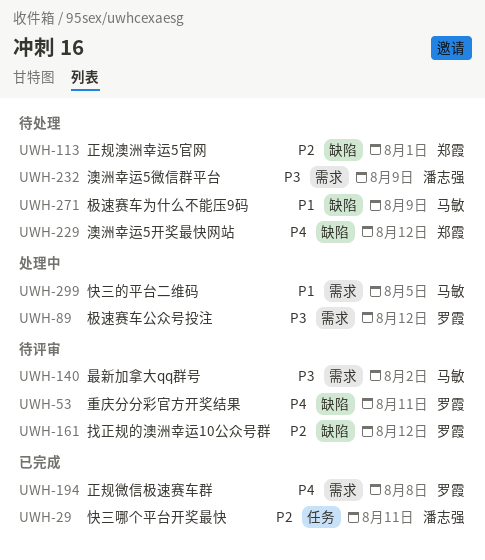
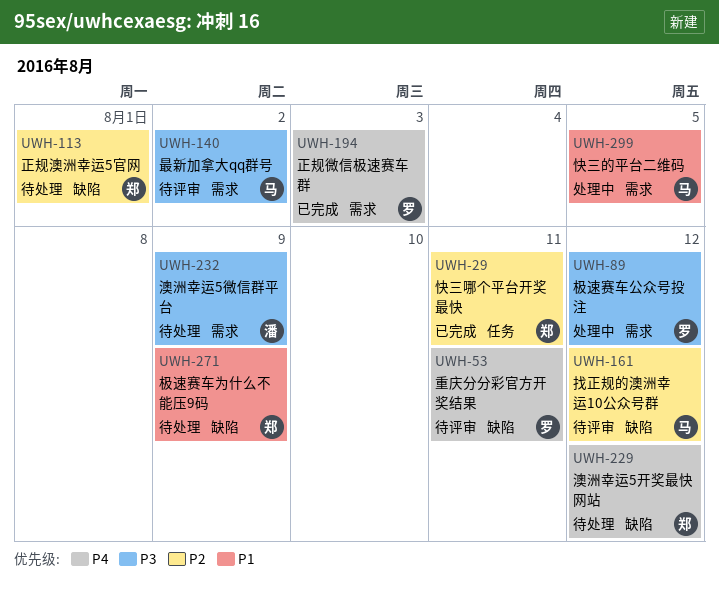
UWH-29, owner: 潘志强 -> 郑霞
UWH-161, owner: 罗霞 -> 马敏
UWH-194, due: Aug 8 -> Aug 3
UWH-271, owner: 马敏 -> 郑霞

